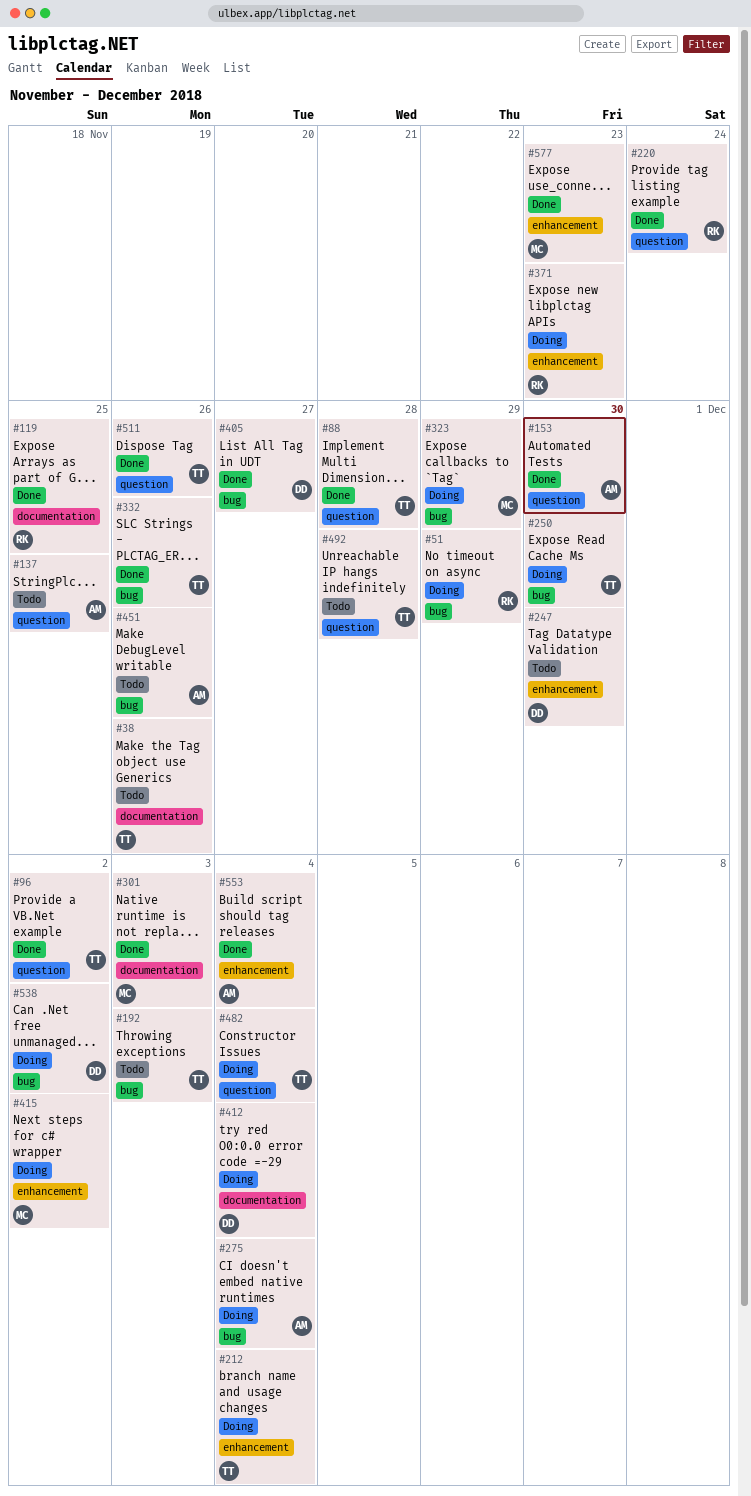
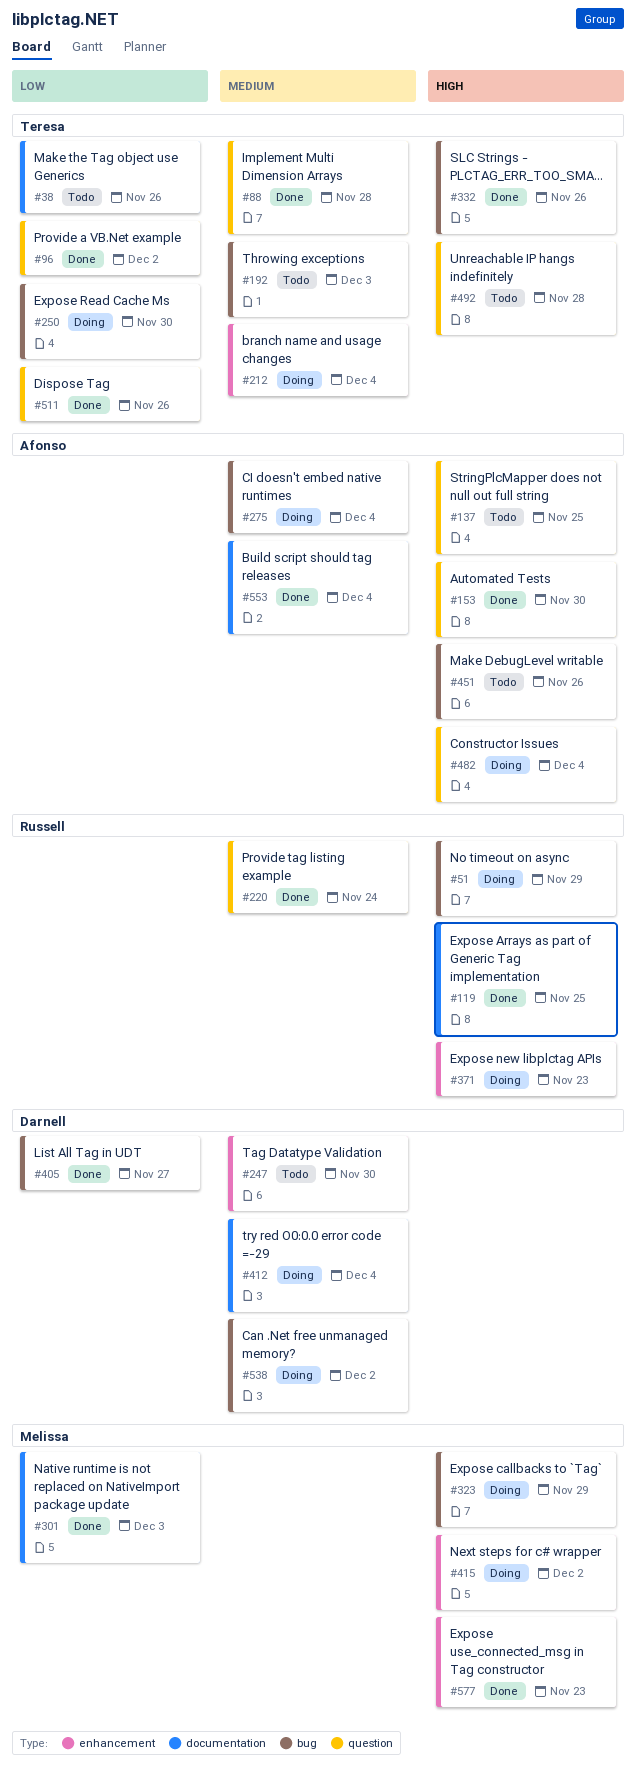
#482, owner: Teresa -> Afonso
#553, label: enhancement -> documentation

